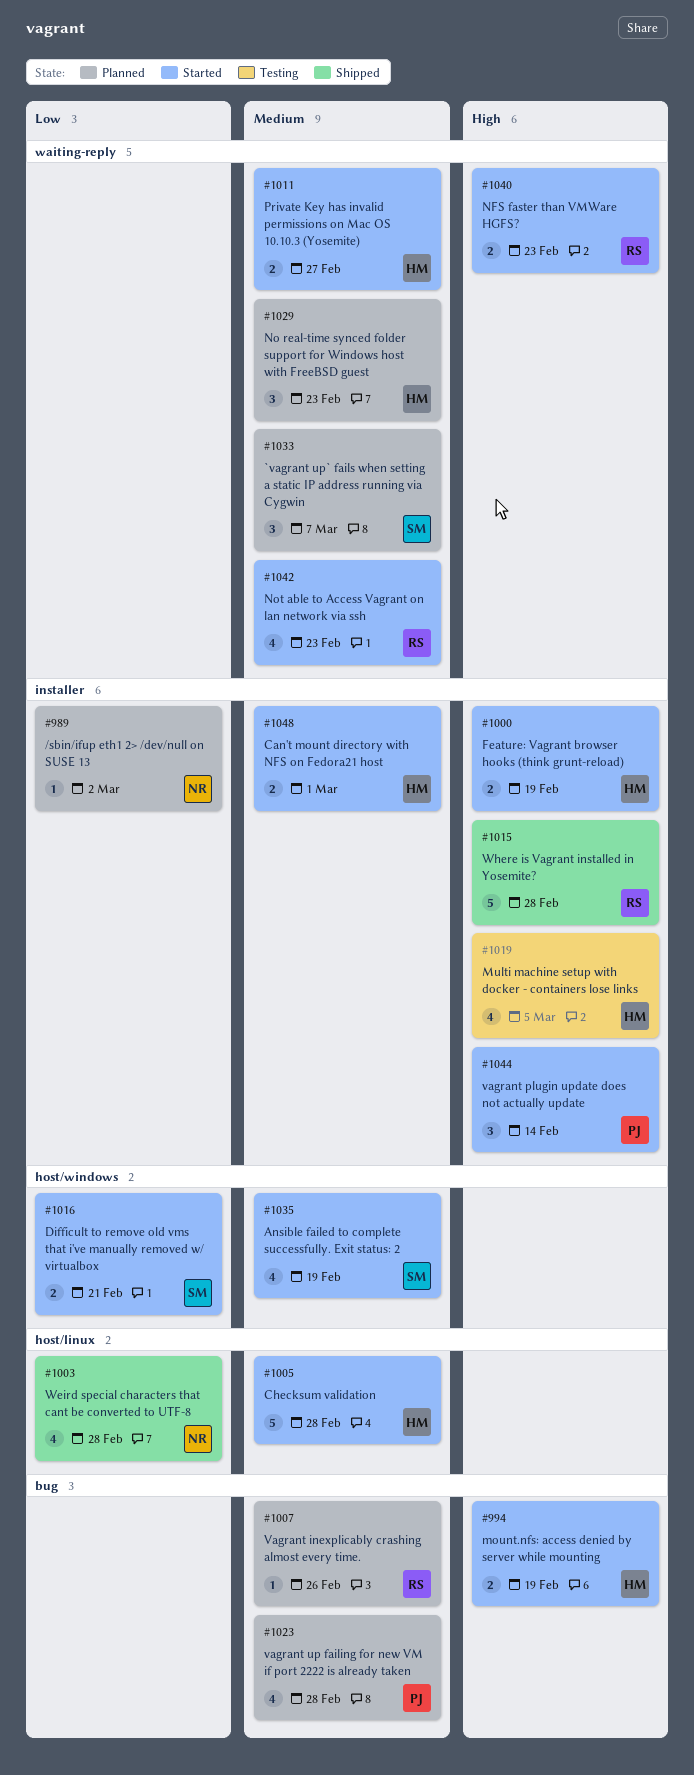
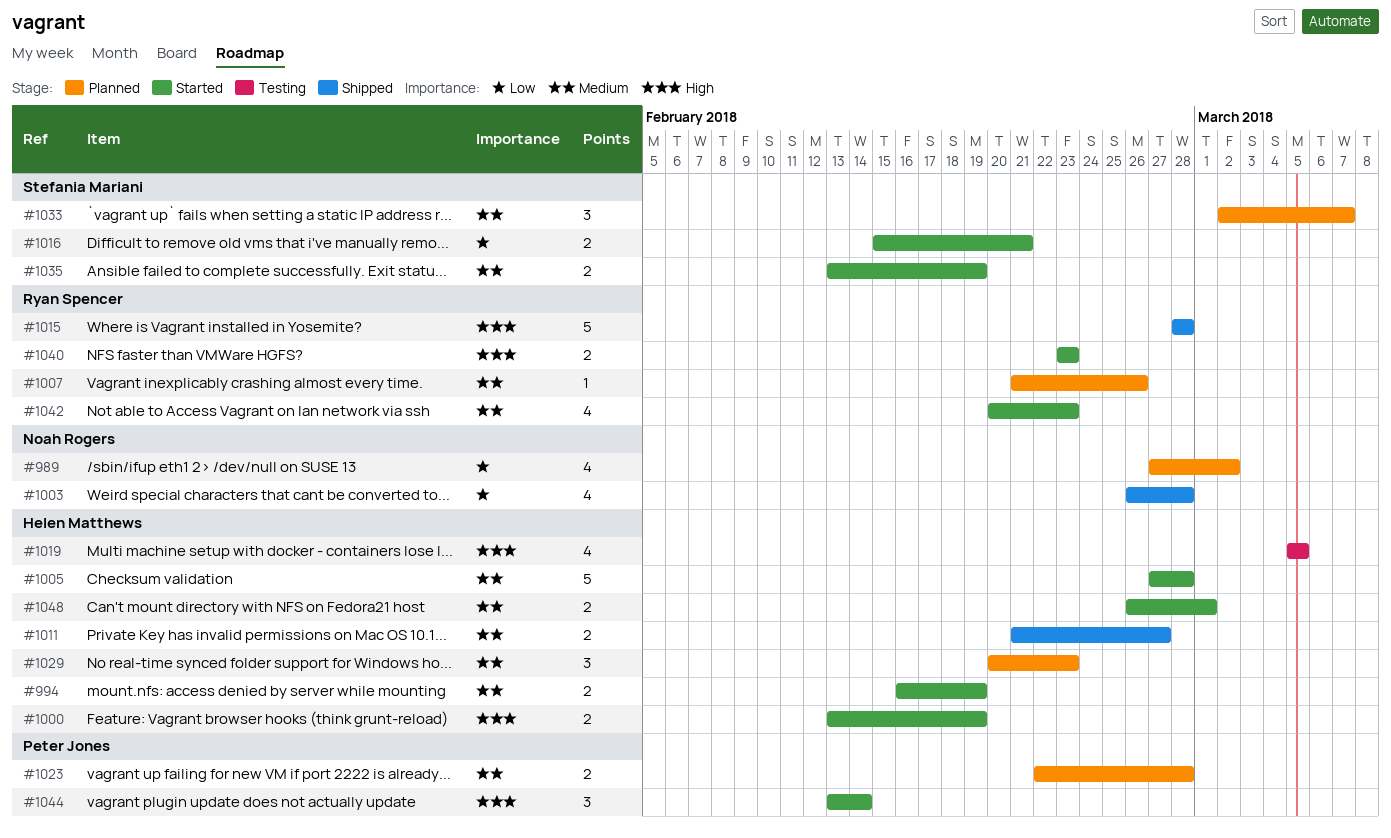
#989, estimate: 1 -> 4
#994, priority: High -> Medium
#1011, status: Started -> Shipped
#1023, estimate: 4 -> 2
#1035, estimate: 4 -> 2

